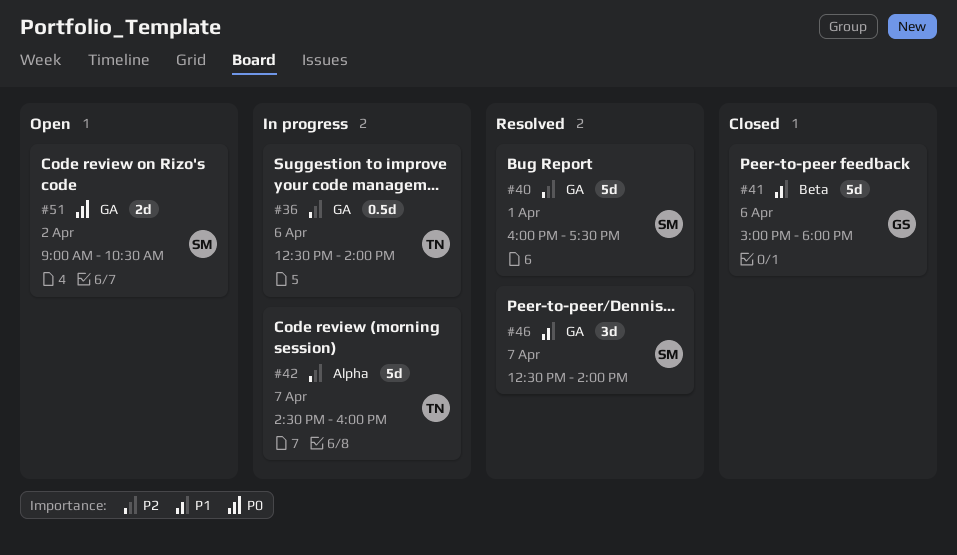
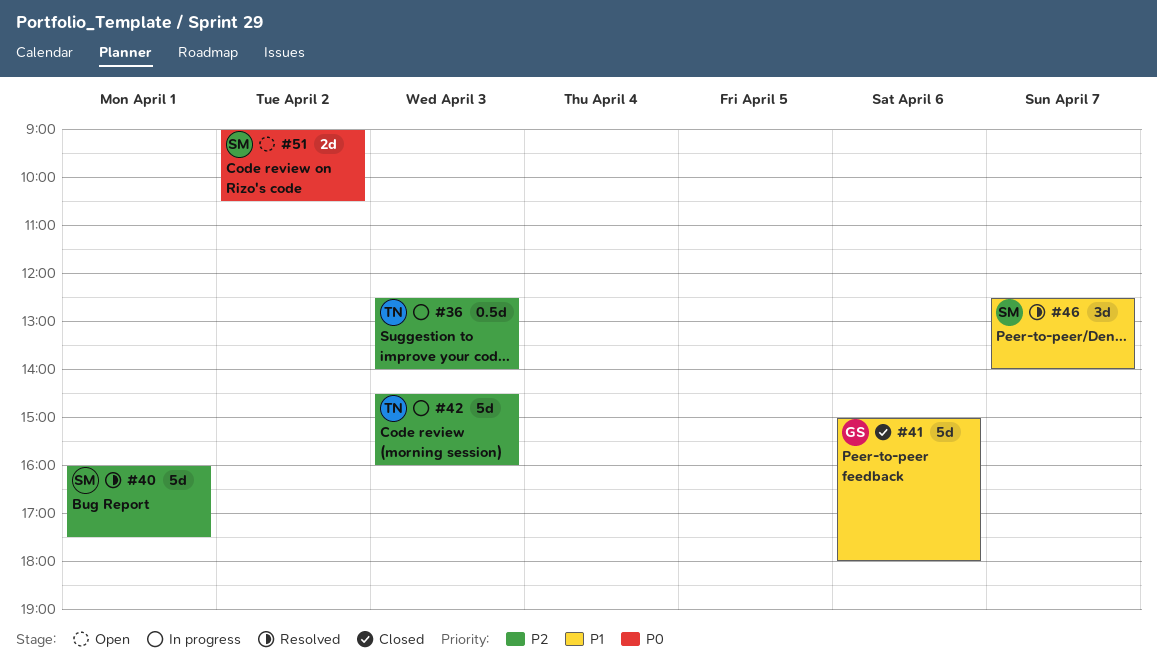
#36, day: Apr 6 -> Apr 3
#42, day: Apr 7 -> Apr 3

